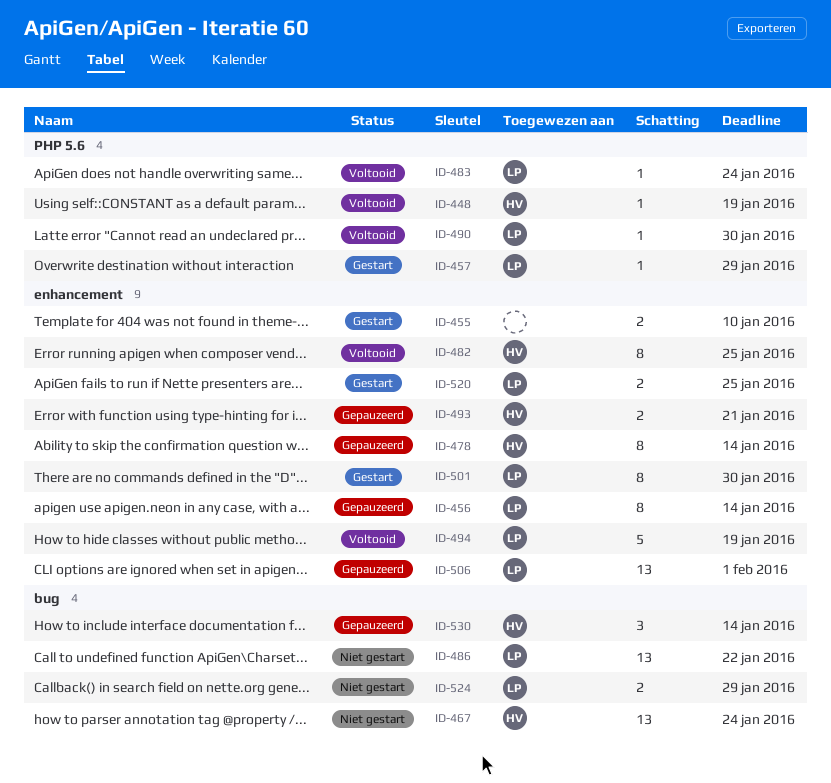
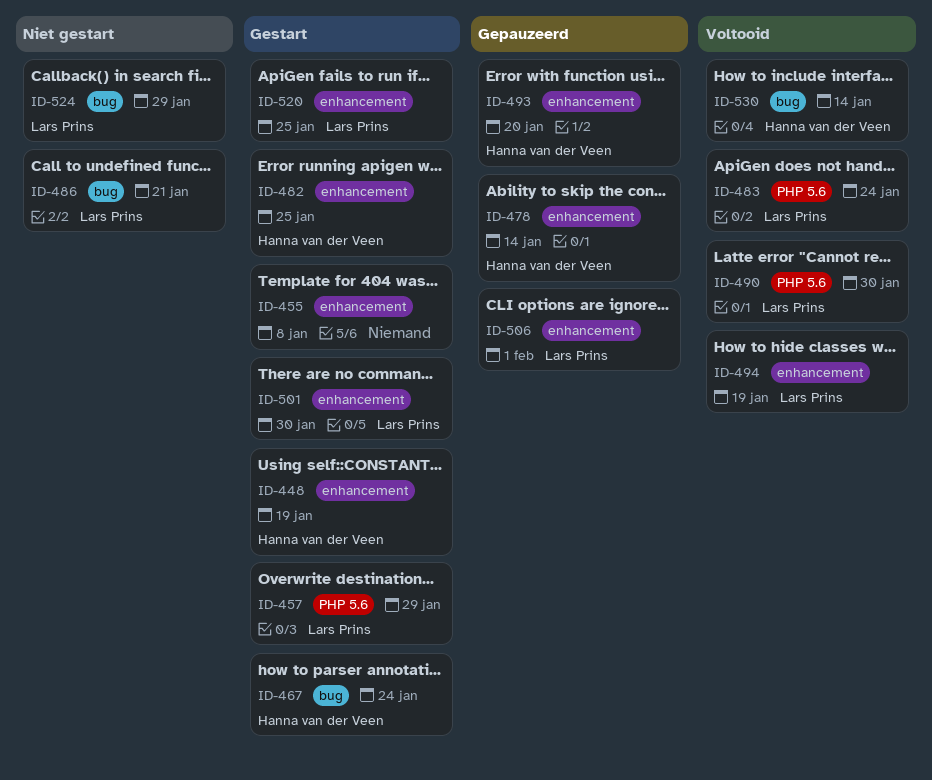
ID-448, status: Voltooid -> Gestart
ID-448, label: PHP 5.6 -> enhancement
ID-455, due: Jan 10 -> Jan 8
ID-456: present -> none
ID-467, status: Niet gestart -> Gestart
ID-482, status: Voltooid -> Gestart
ID-486, due: Jan 22 -> Jan 21
ID-493, due: Jan 21 -> Jan 20
ID-530, status: Gepauzeerd -> Voltooid

